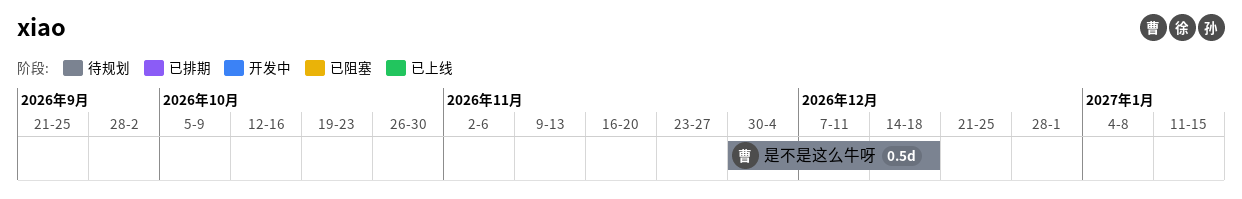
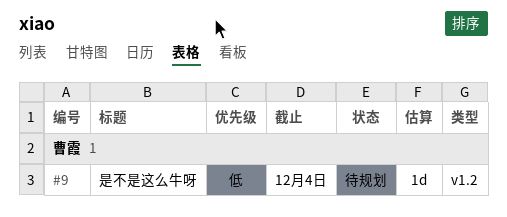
是不是这么牛呀, estimate: 0.5d -> 1d
是不是这么牛呀, due: Dec 18 -> Dec 4

